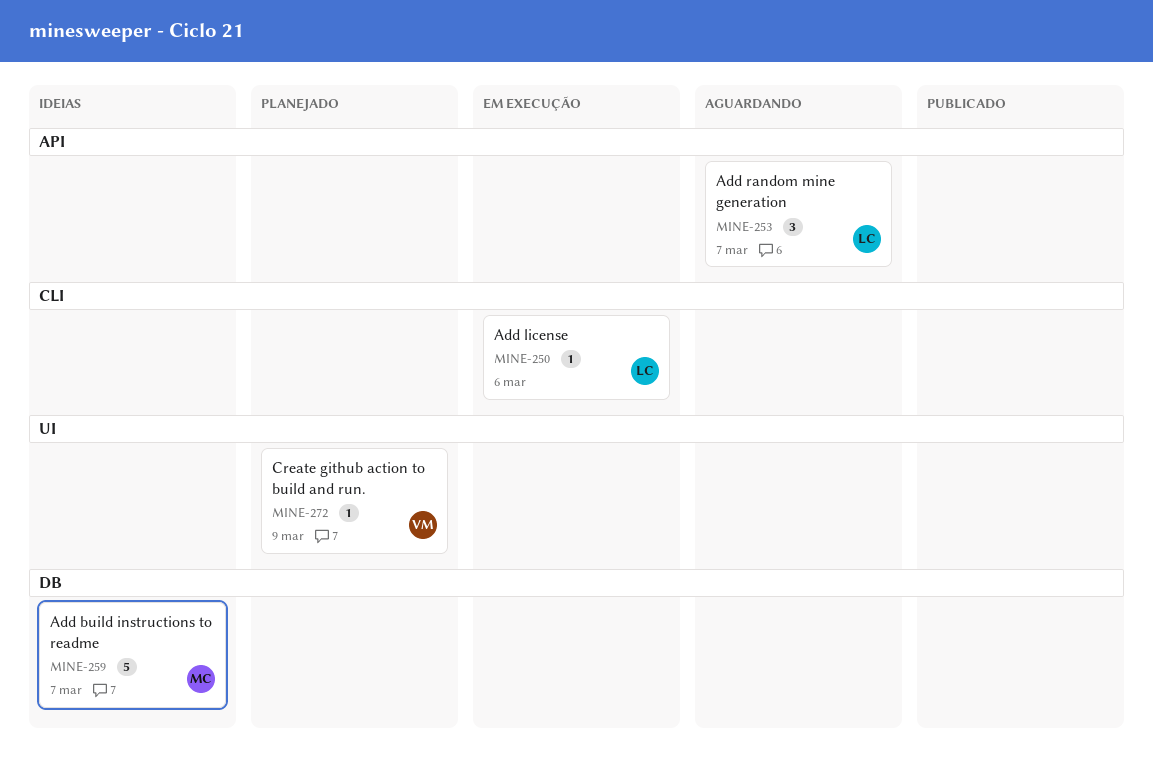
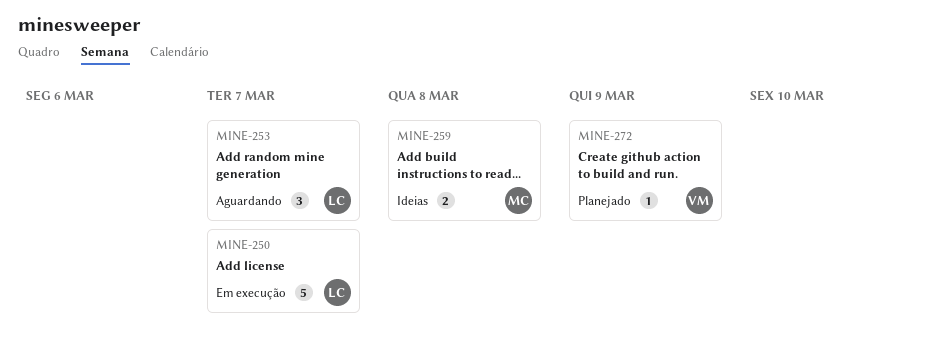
MINE-250, estimate: 1 -> 5
MINE-250, due: Mar 6 -> Mar 7
MINE-259, estimate: 5 -> 2
MINE-259, due: Mar 7 -> Mar 8

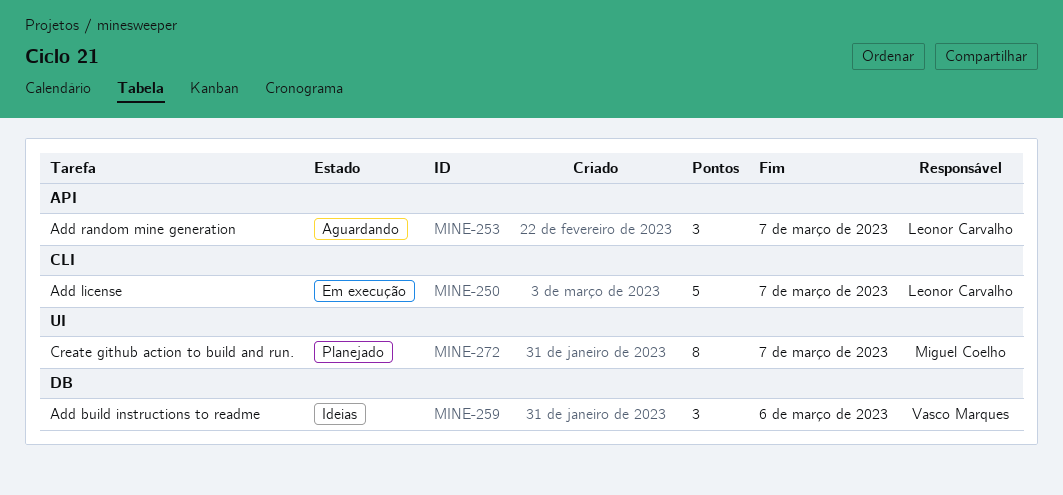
MINE-259, owner: Miguel Coelho -> Vasco Marques
MINE-259, estimate: 2 -> 3
MINE-259, due: Mar 8 -> Mar 6
MINE-272, owner: Vasco Marques -> Miguel Coelho
MINE-272, estimate: 1 -> 8
MINE-272, due: Mar 9 -> Mar 7

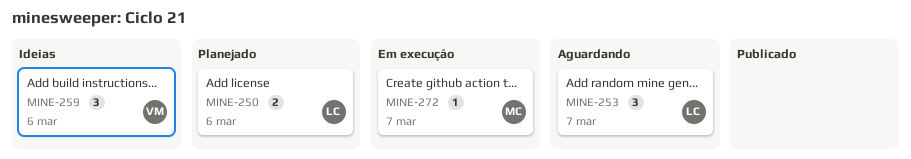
MINE-250, status: Em execução -> Planejado
MINE-250, estimate: 5 -> 2
MINE-250, due: Mar 7 -> Mar 6
MINE-272, status: Planejado -> Em execução
MINE-272, estimate: 8 -> 1

